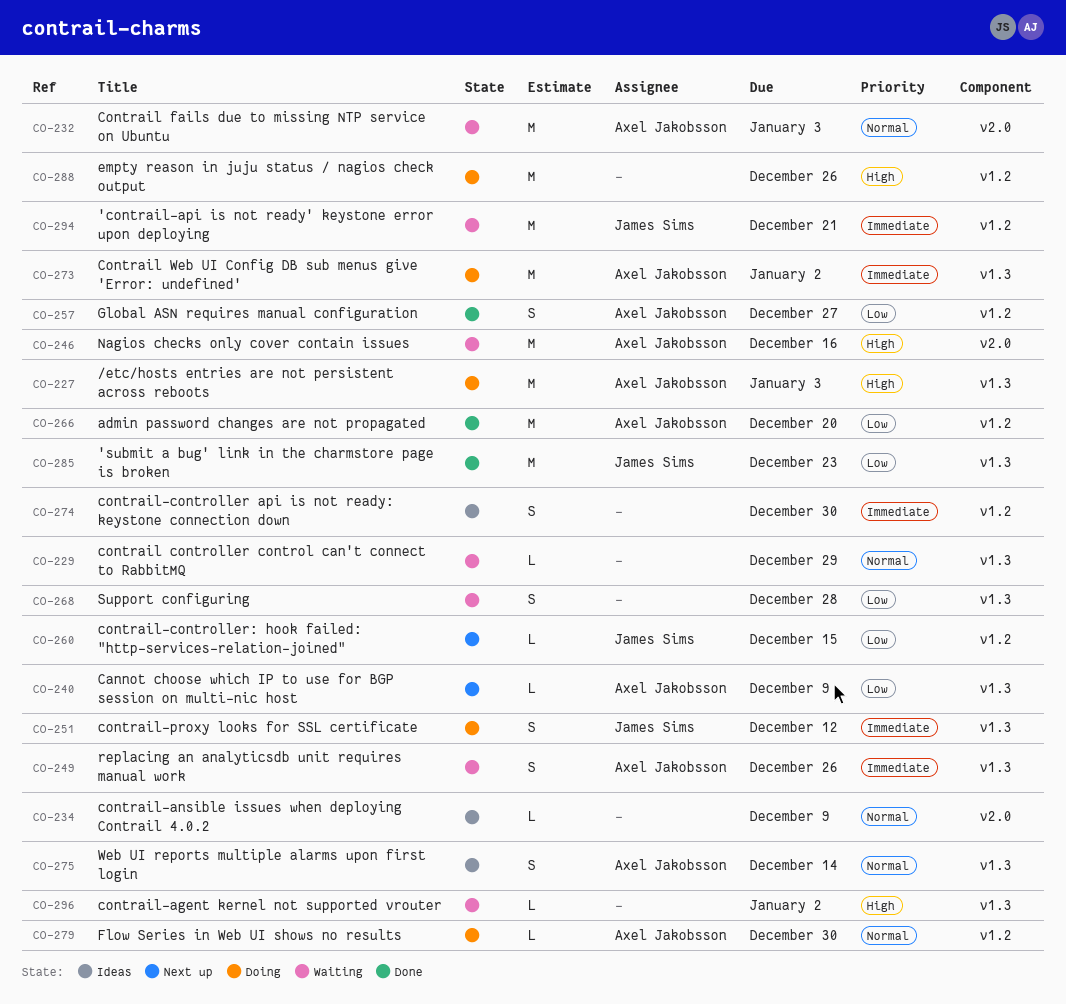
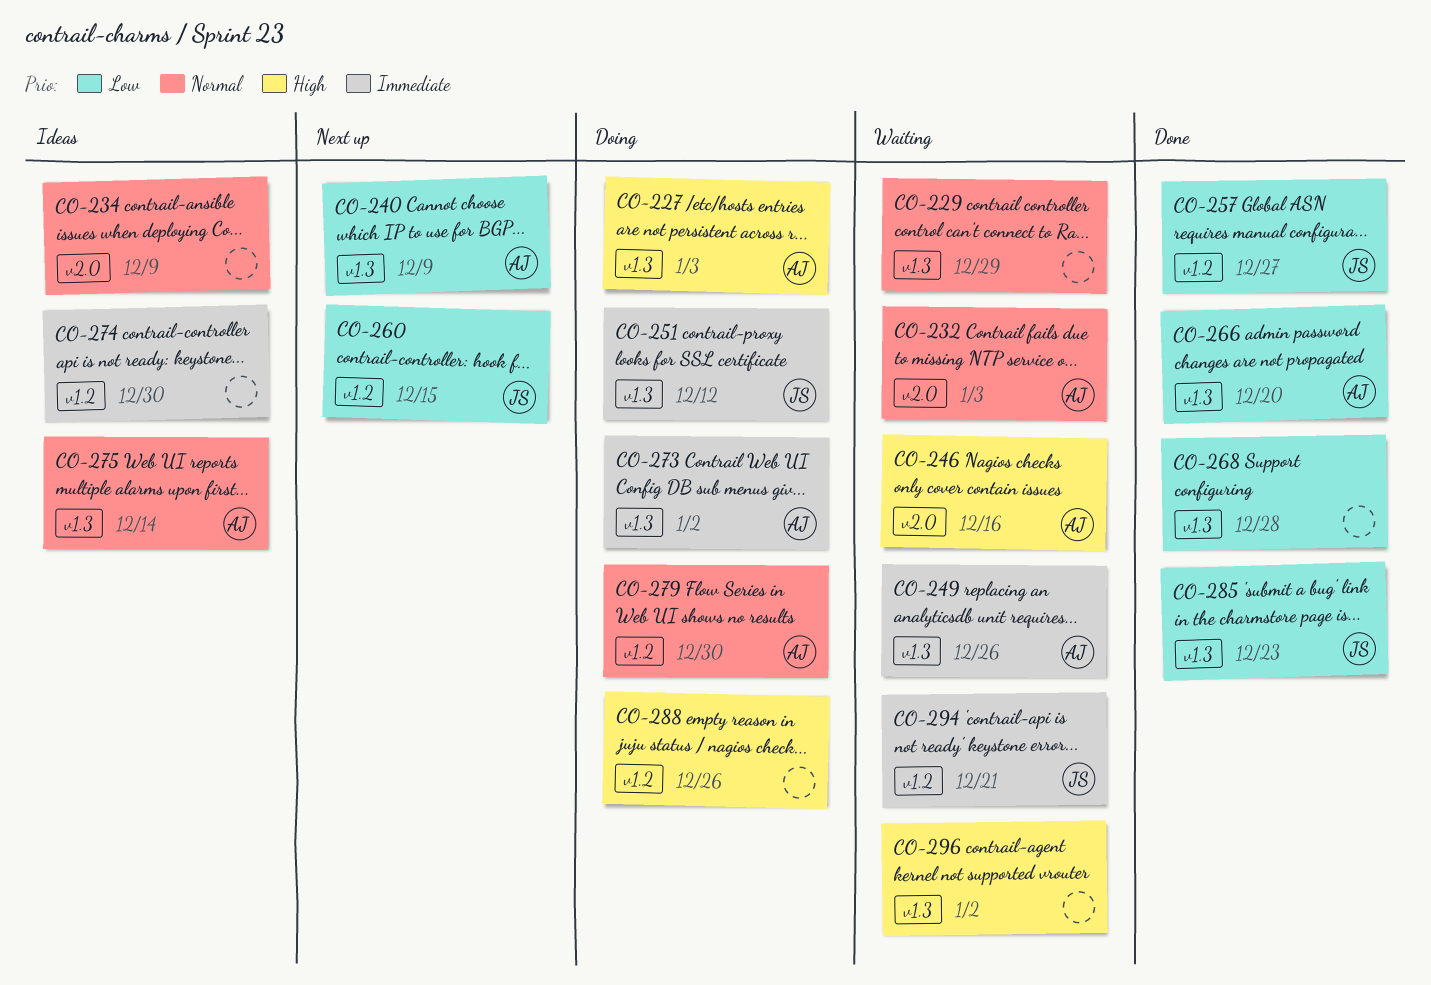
CO-257, owner: Axel Jakobsson -> James Sims
CO-266, label: v1.2 -> v1.3
CO-268, status: Waiting -> Done

